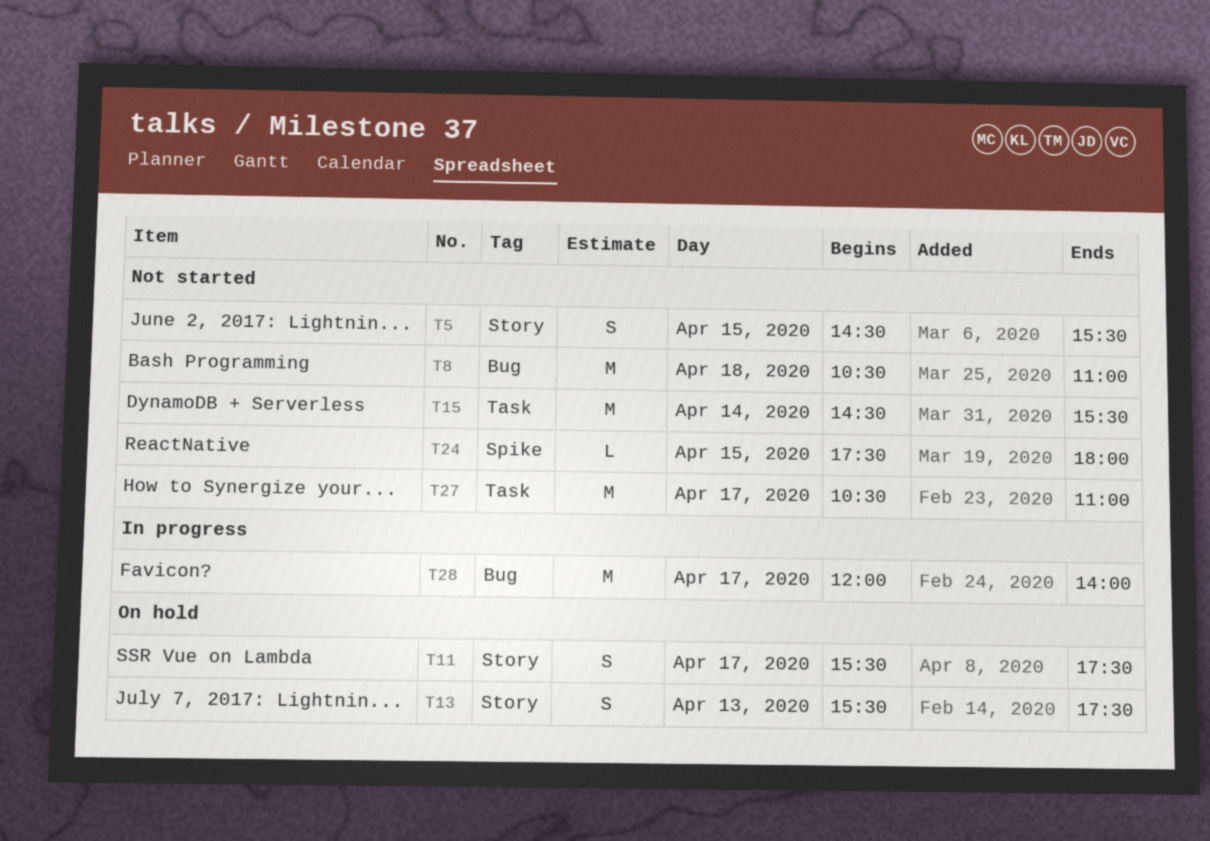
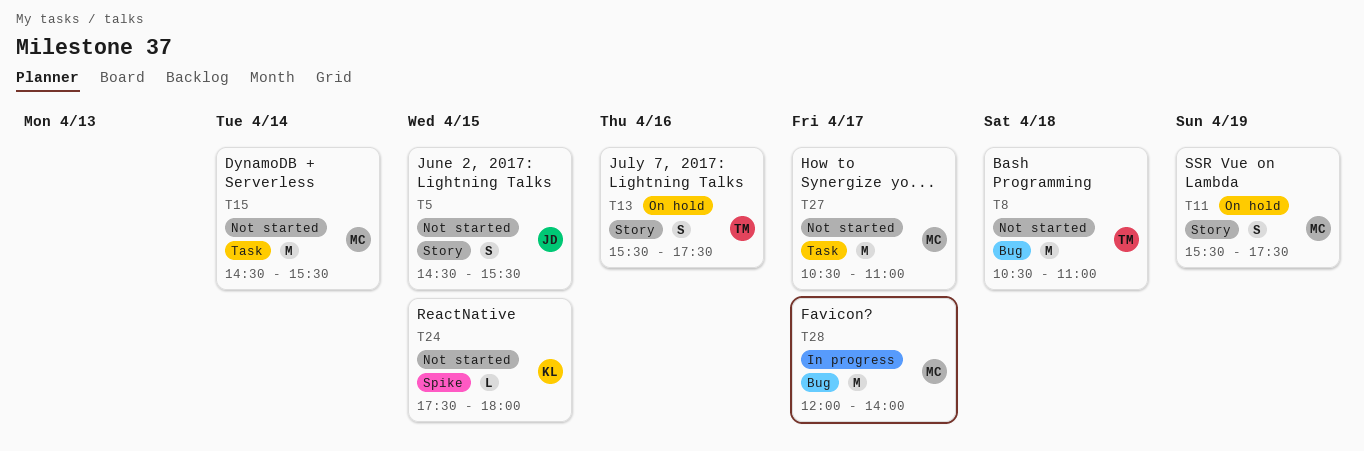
T11, day: Apr 17 -> Apr 19
T13, day: Apr 13 -> Apr 16

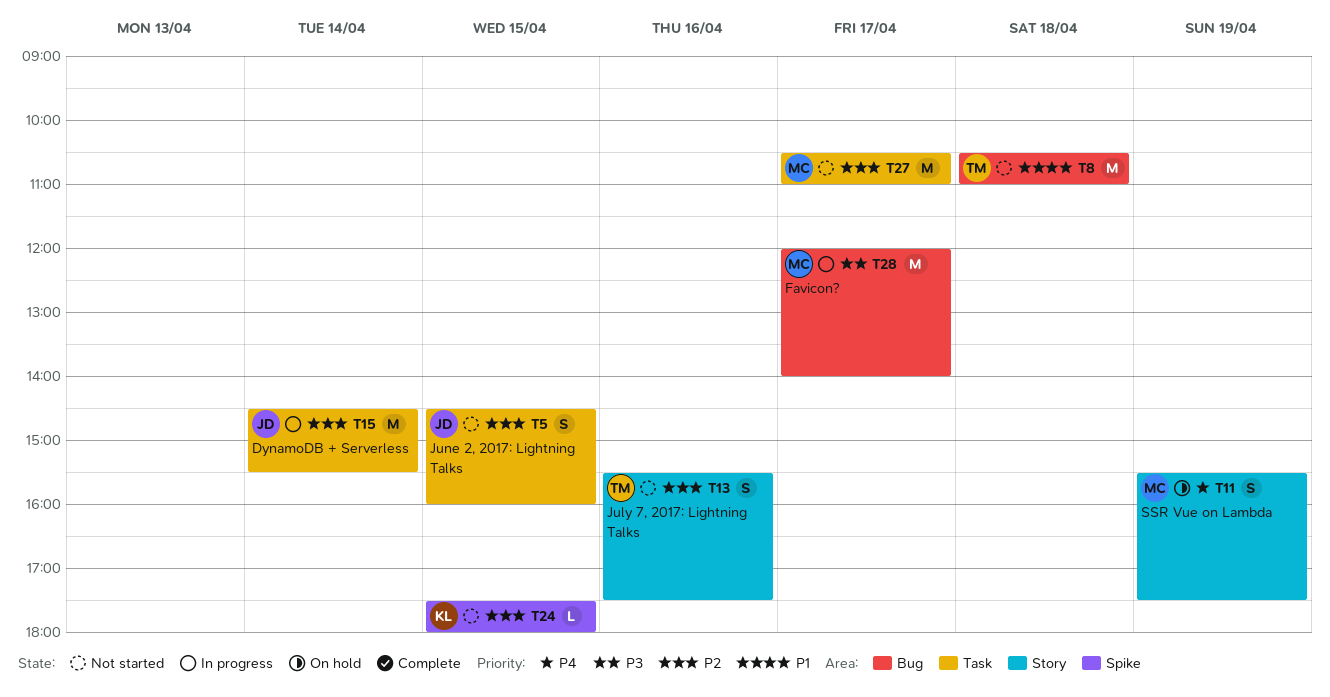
T5, label: Story -> Task
T5, ends: 15:30 -> 16:00
T13, status: On hold -> Not started
T15, status: Not started -> In progress
T15, owner: MC -> JD

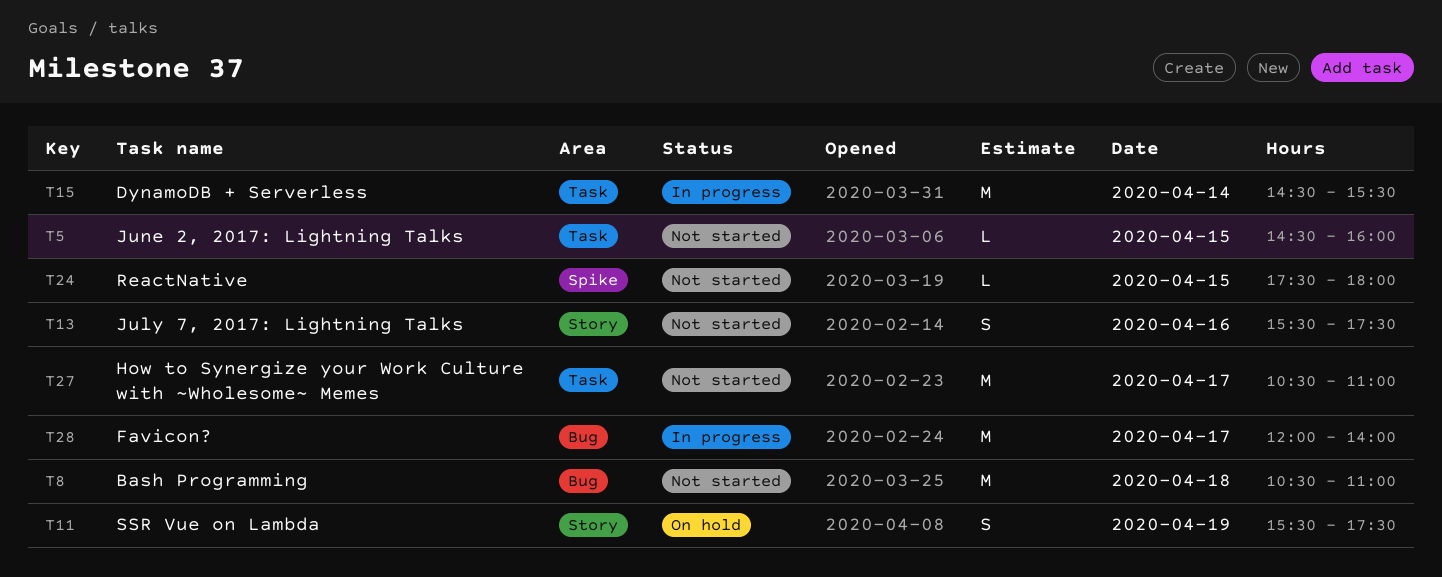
T5, estimate: S -> L

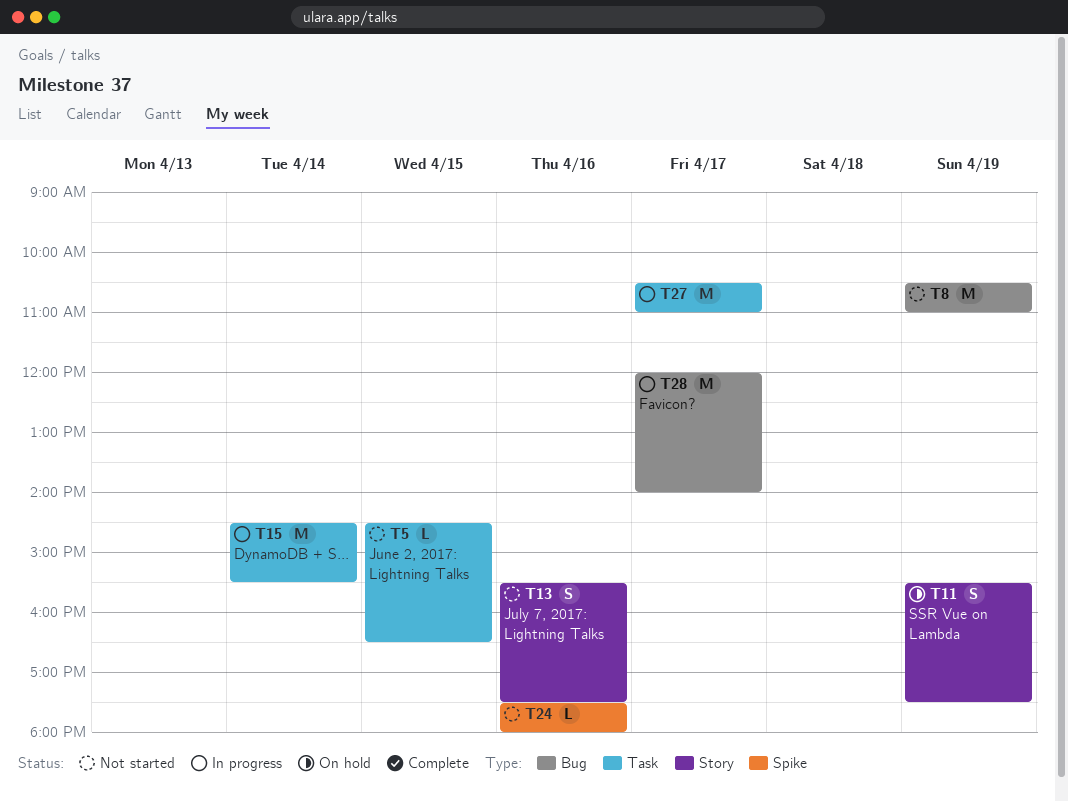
T5, ends: 16:00 -> 16:30
T8, day: Apr 18 -> Apr 19
T24, day: Apr 15 -> Apr 16
T27, status: Not started -> In progress

